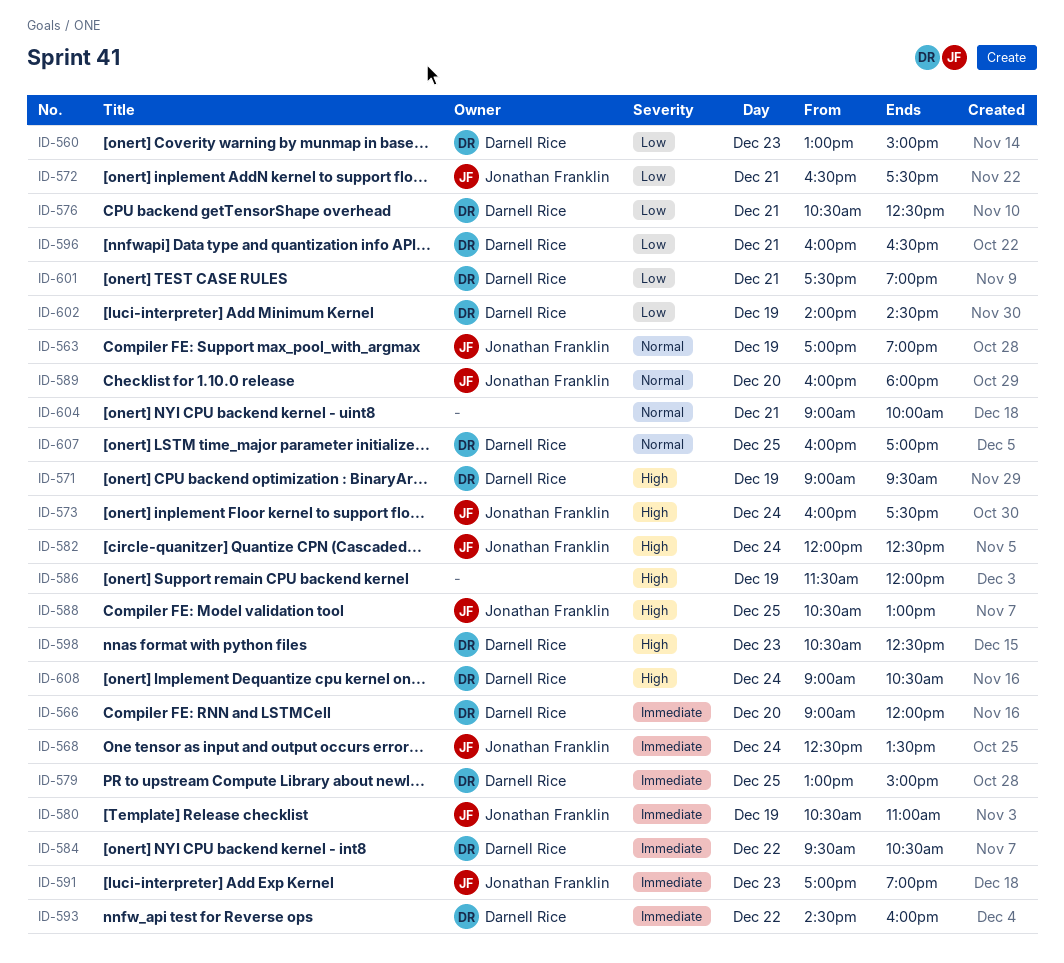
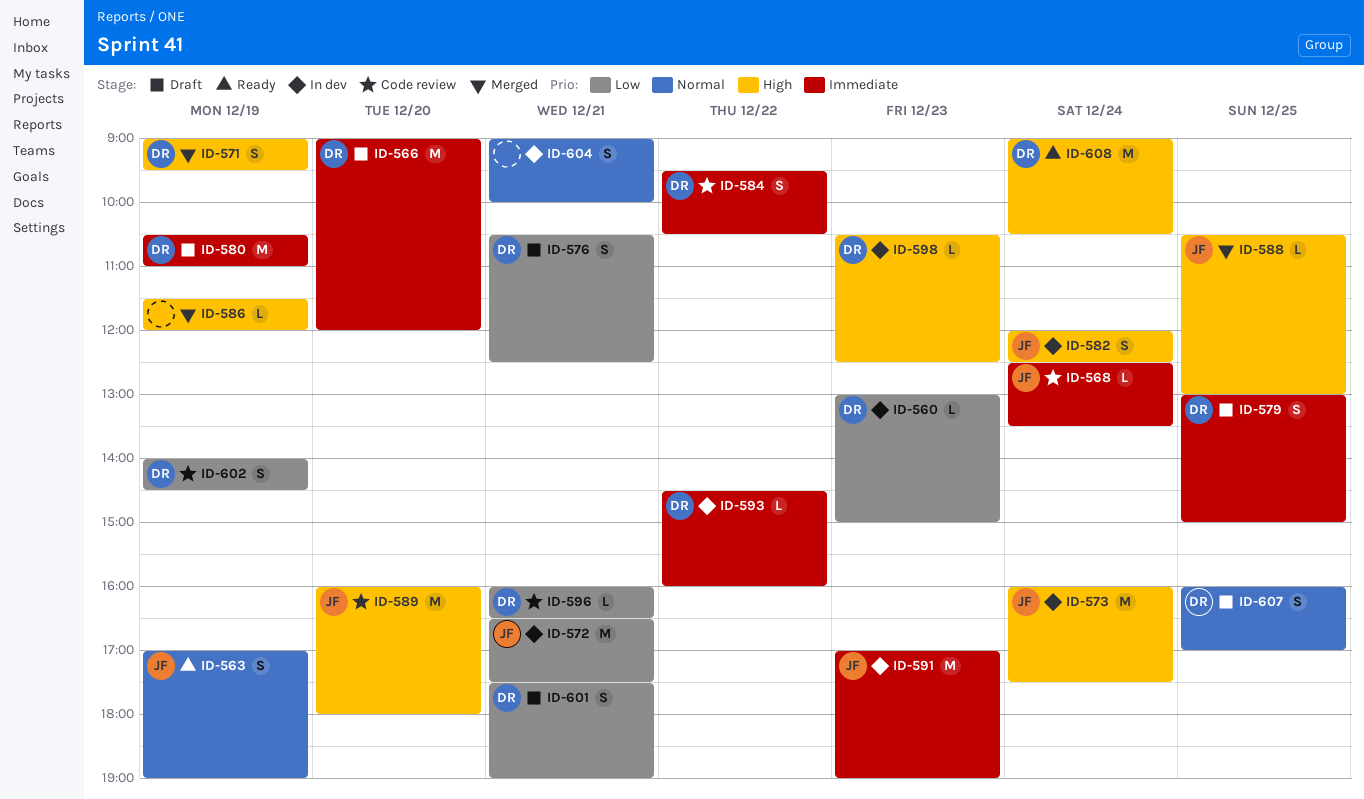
ID-580, owner: Jonathan Franklin -> Darnell Rice
ID-589, priority: Normal -> High

